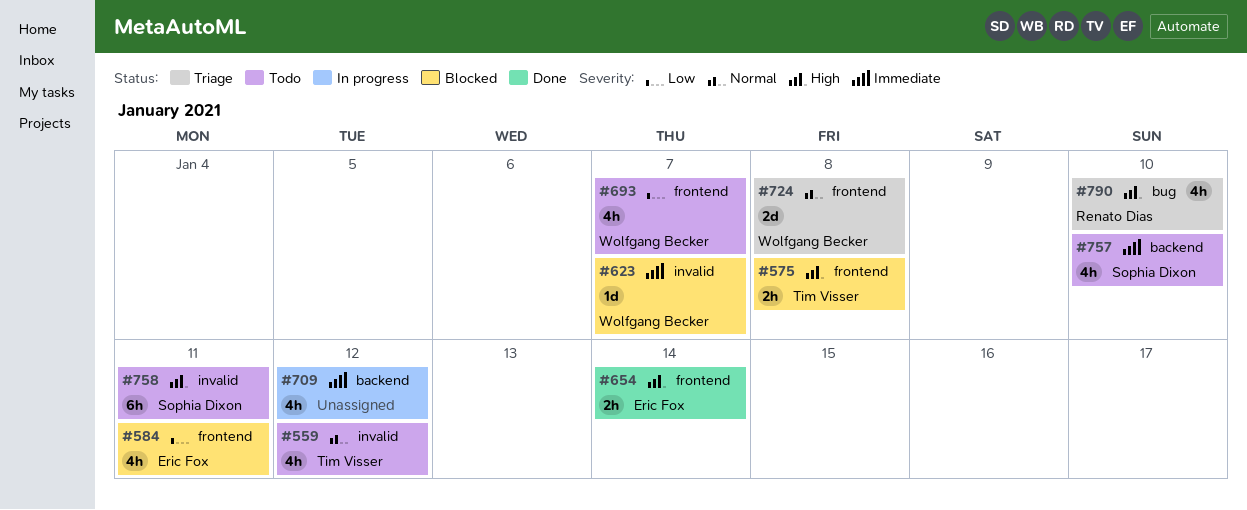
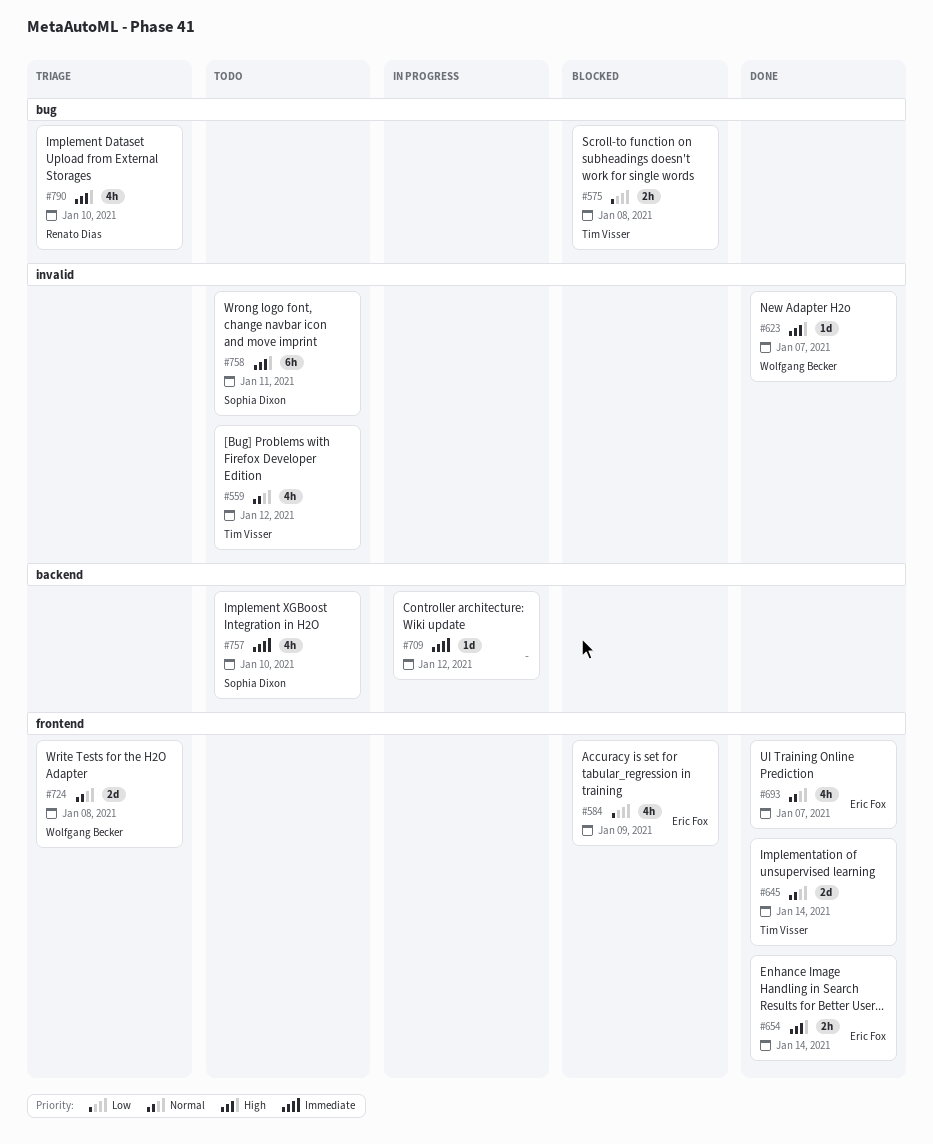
#575, priority: High -> Low
#575, label: frontend -> bug
#584, due: Jan 11 -> Jan 9
#623, status: Blocked -> Done
#623, priority: Immediate -> High
#645: none -> present
#693, status: Todo -> Done
#693, owner: Wolfgang Becker -> Eric Fox
#693, priority: Low -> Normal
#709, estimate: 4h -> 1d

